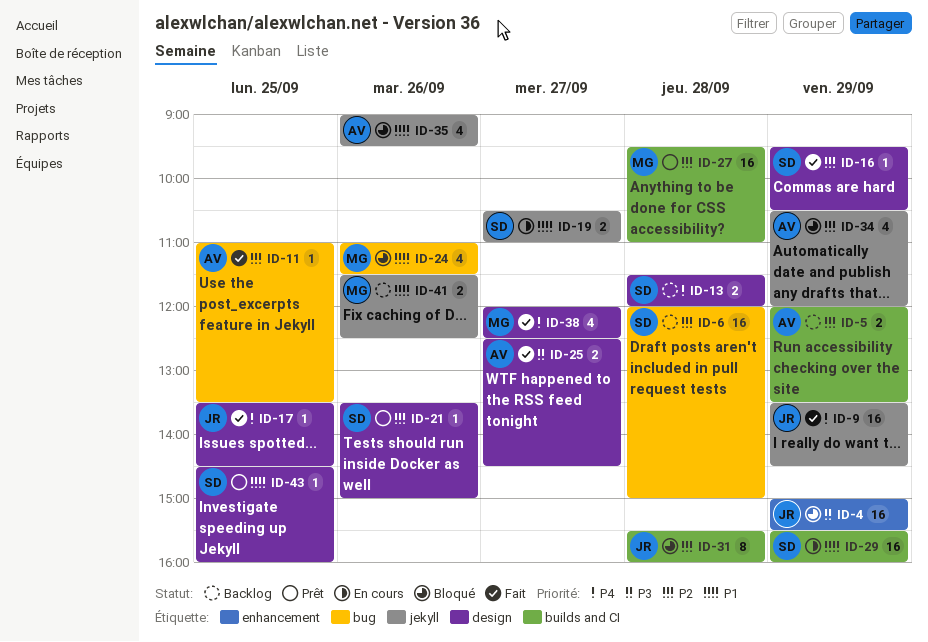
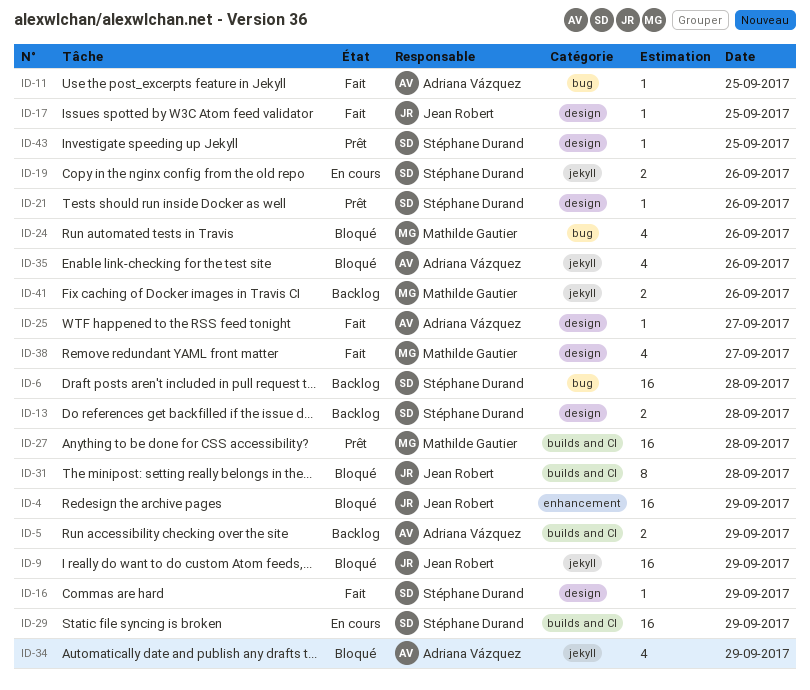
ID-9, status: Fait -> Bloqué
ID-19, day: Sep 27 -> Sep 26
ID-25, estimate: 2 -> 1

